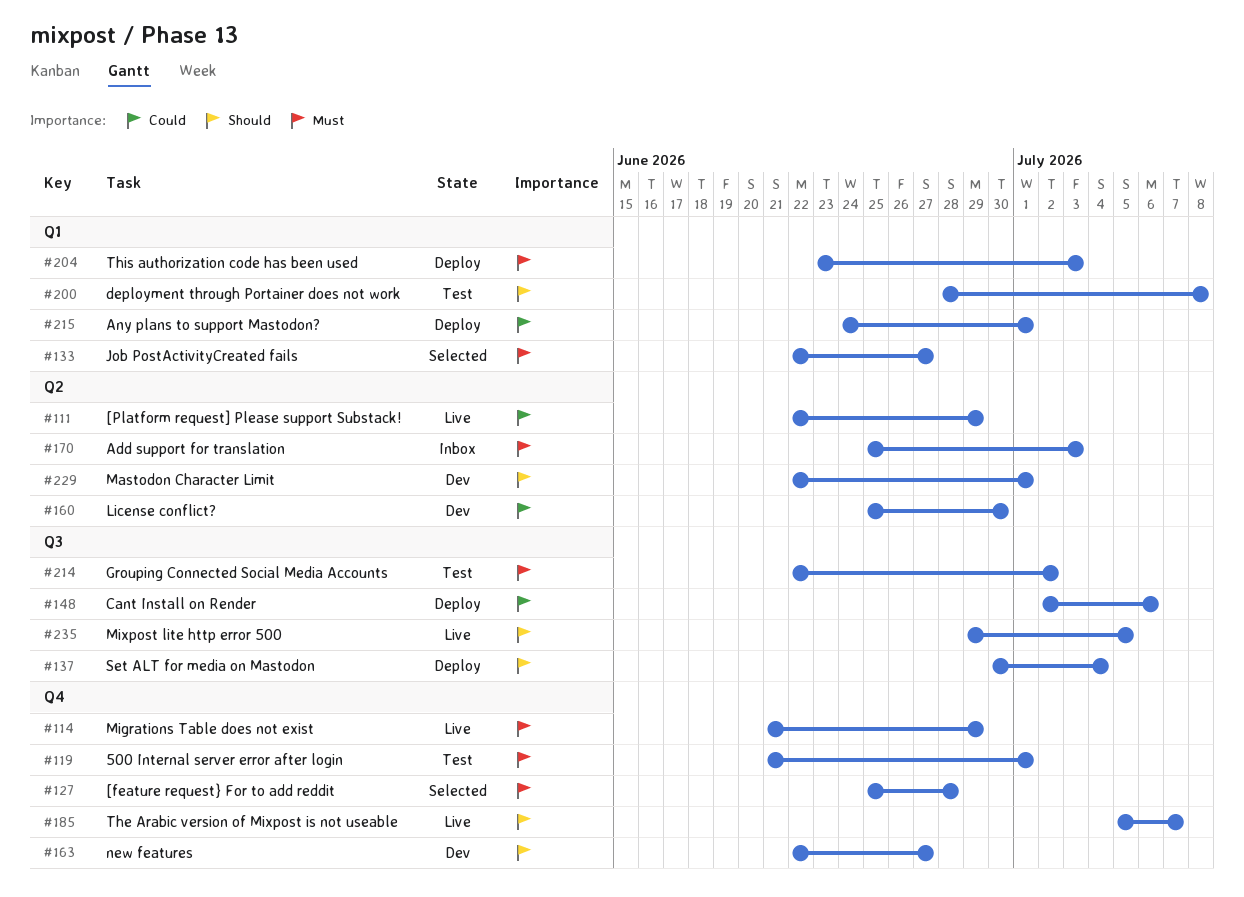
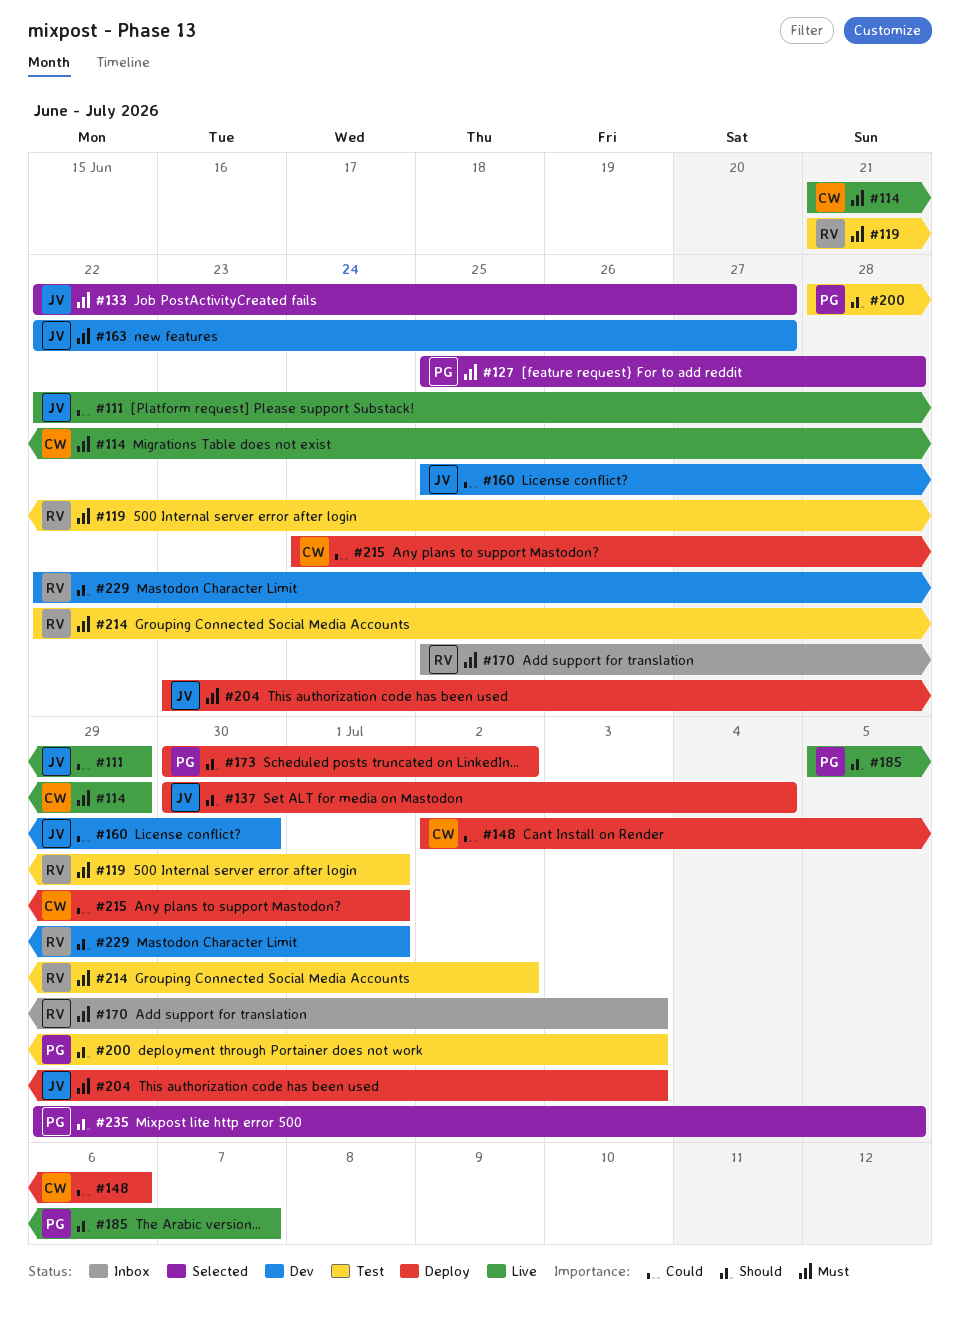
#163, priority: Should -> Must
#173: none -> present
#200, due: Jul 8 -> Jul 3
#235, status: Live -> Selected

